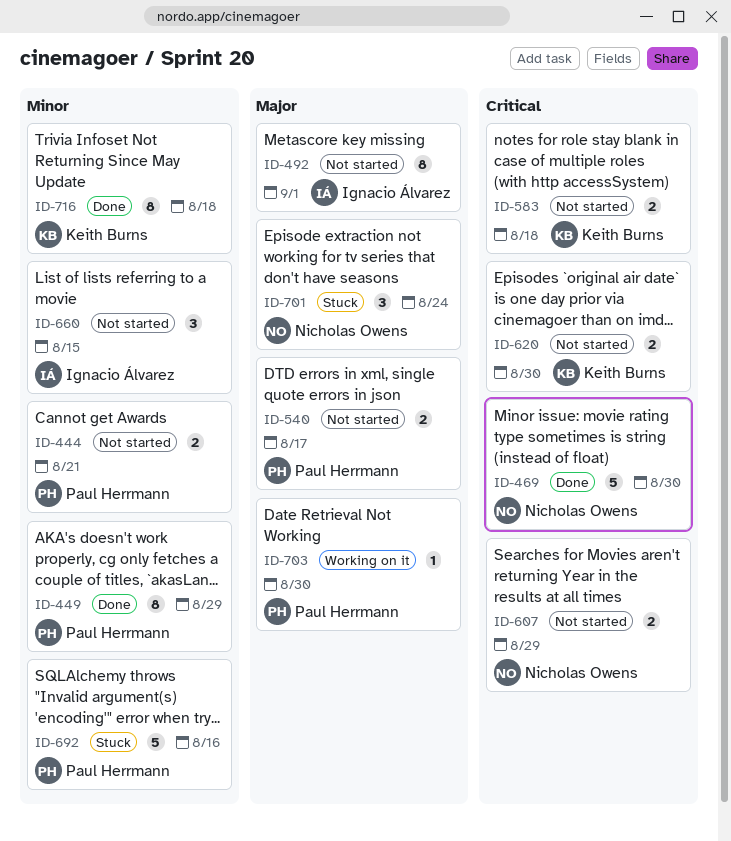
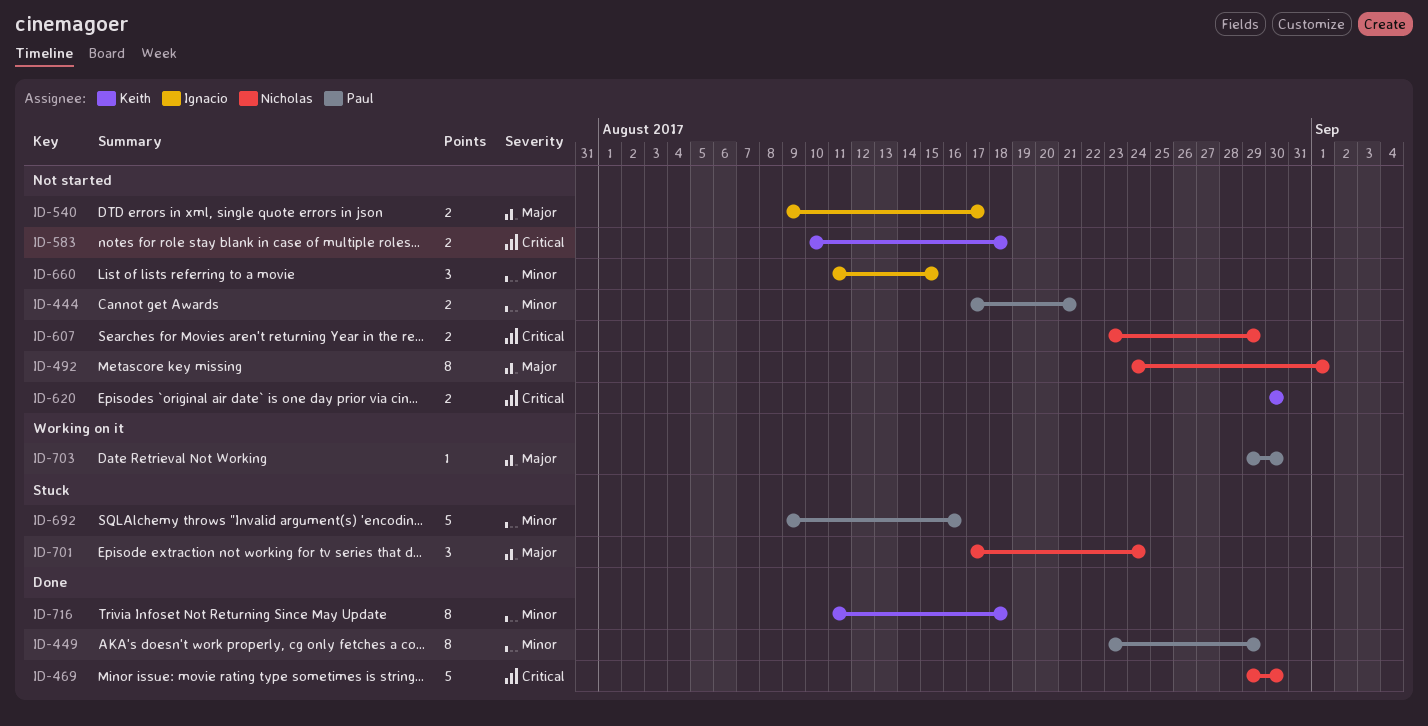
ID-492, owner: Ignacio Álvarez -> Nicholas Owens
ID-540, owner: Paul Herrmann -> Ignacio Álvarez

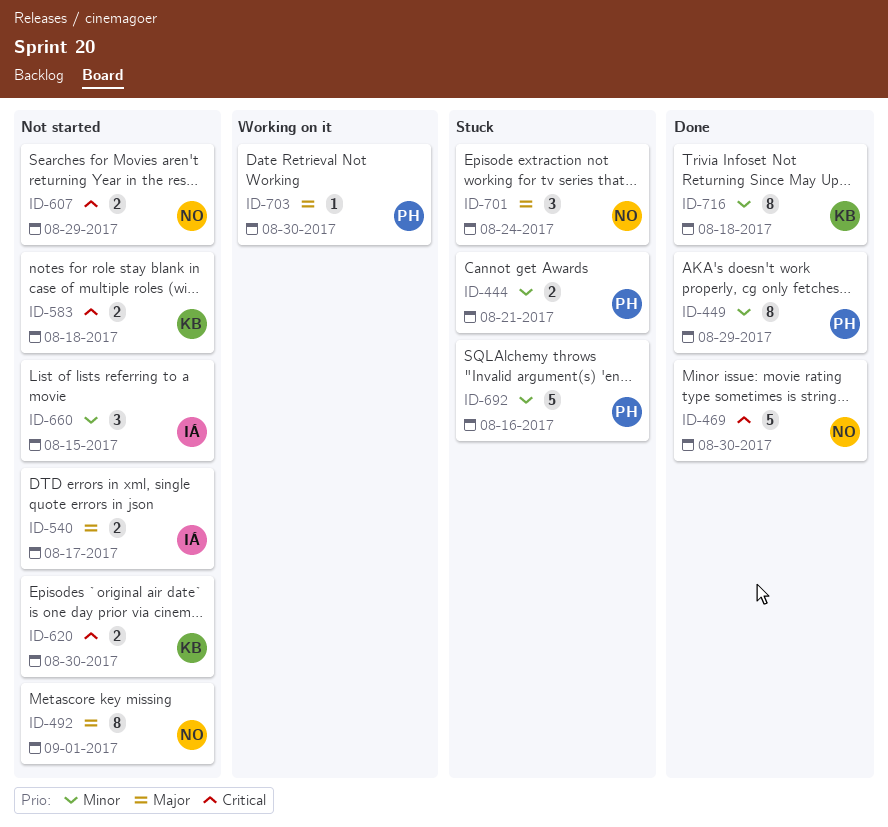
ID-444, status: Not started -> Stuck

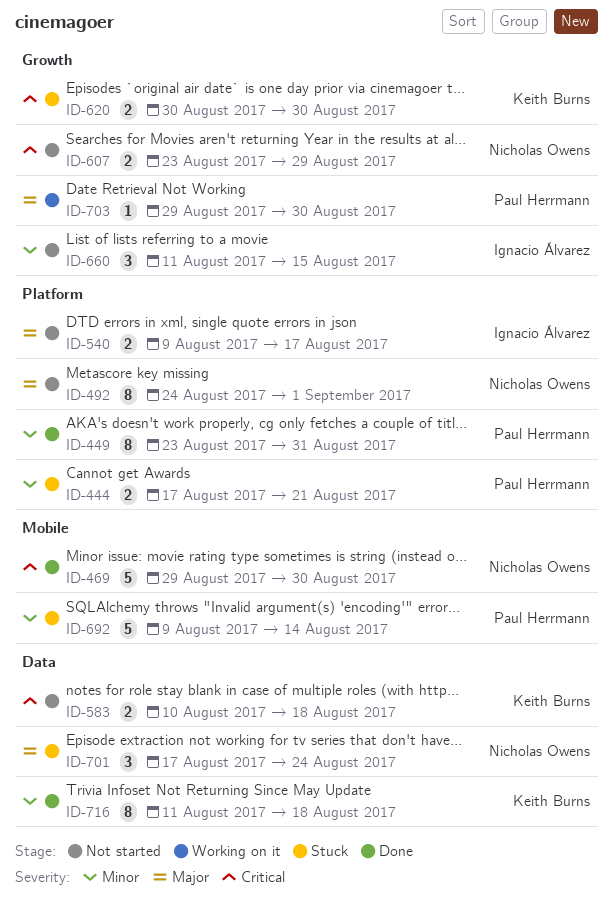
ID-449, due: Aug 29 -> Aug 31
ID-620, status: Not started -> Stuck
ID-692, due: Aug 16 -> Aug 14

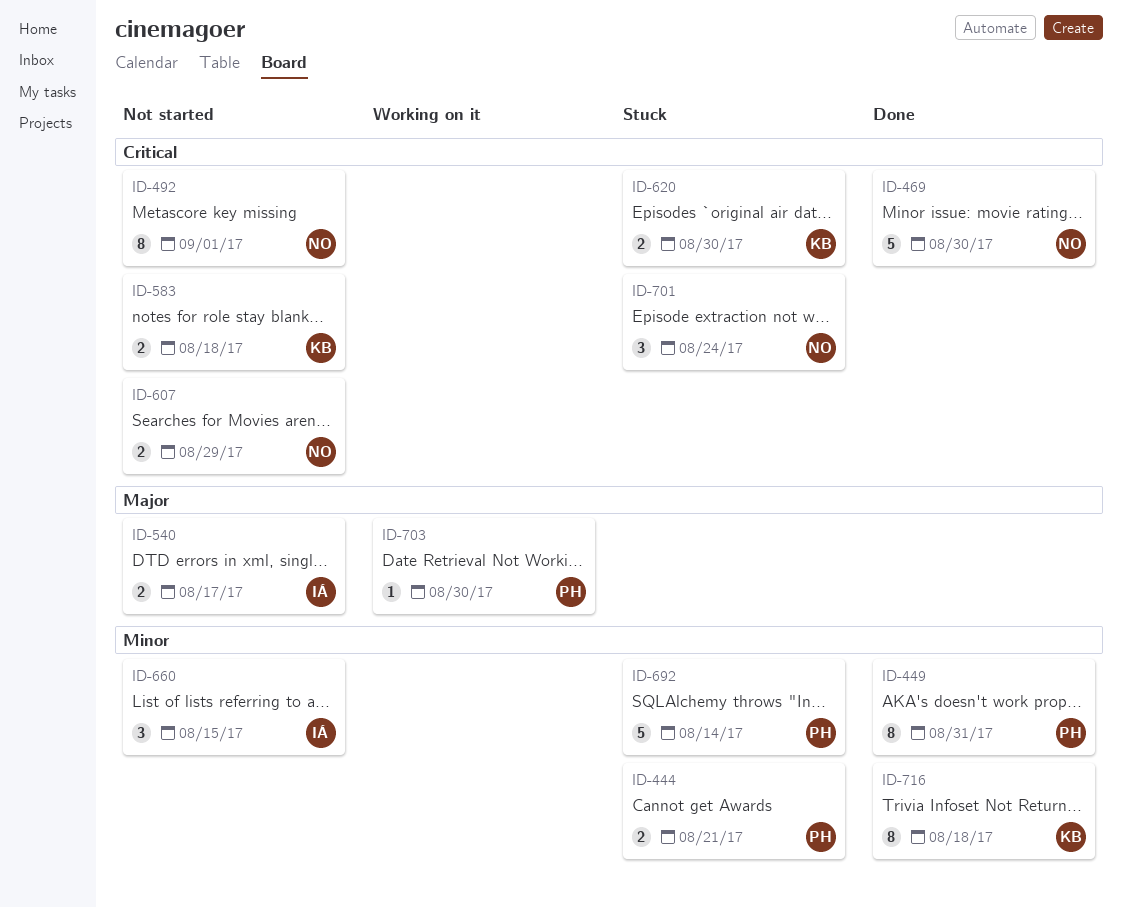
ID-492, priority: Major -> Critical
ID-701, priority: Major -> Critical

